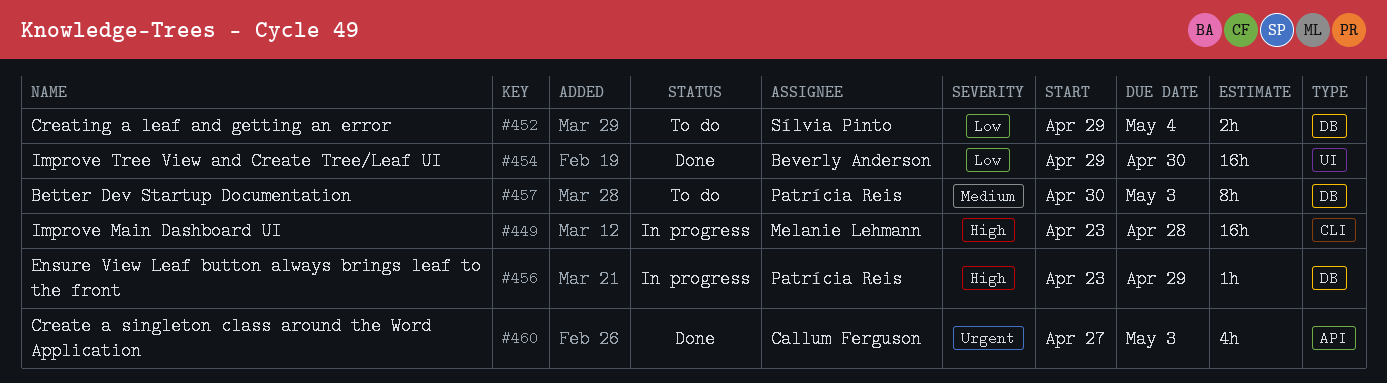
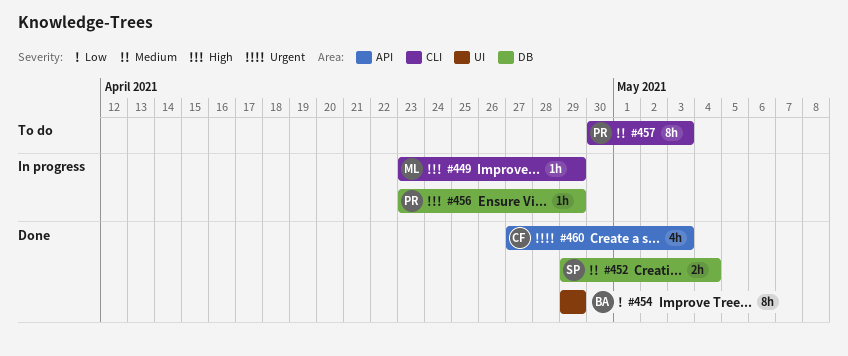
#449, estimate: 16h -> 1h
#449, due: Apr 28 -> Apr 29
#452, status: To do -> Done
#452, priority: Low -> Medium
#454, estimate: 16h -> 8h
#454, due: Apr 30 -> Apr 29
#457, label: DB -> CLI

